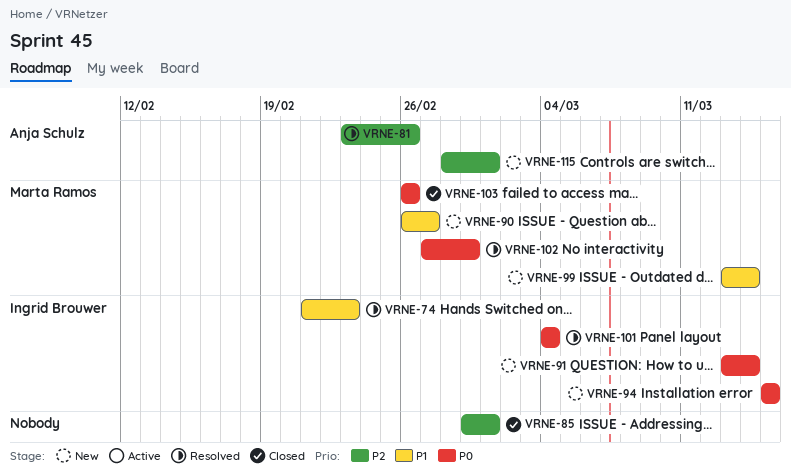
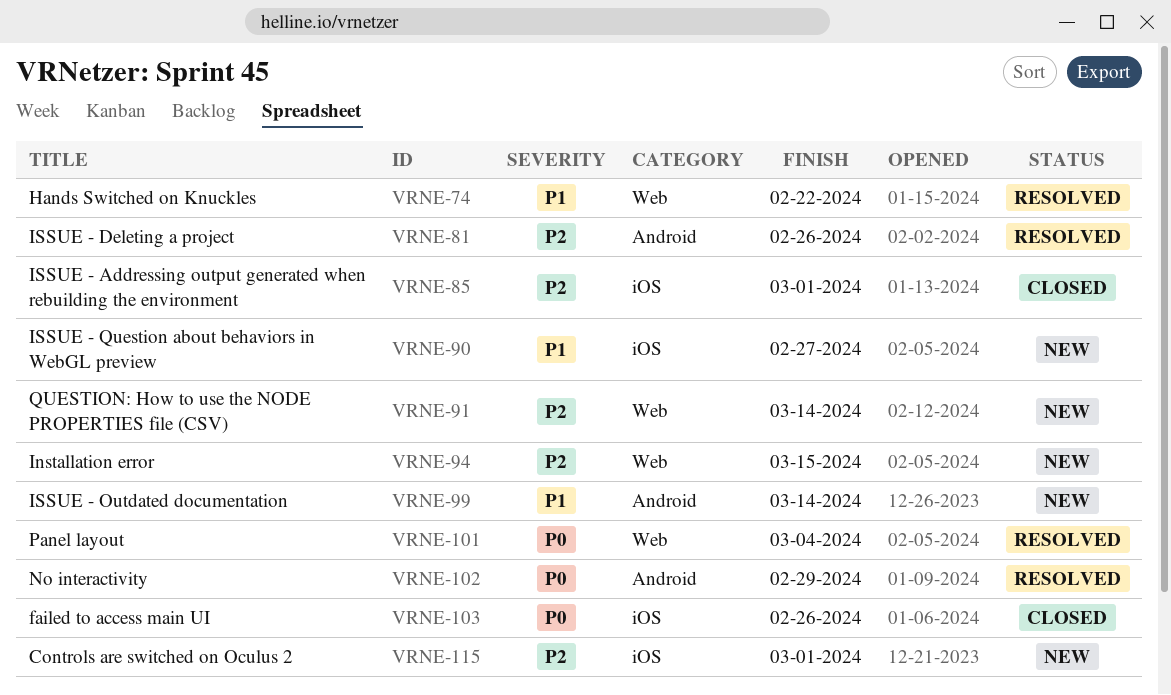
VRNE-74, due: Feb 23 -> Feb 22
VRNE-91, priority: P0 -> P2
VRNE-94, priority: P0 -> P2

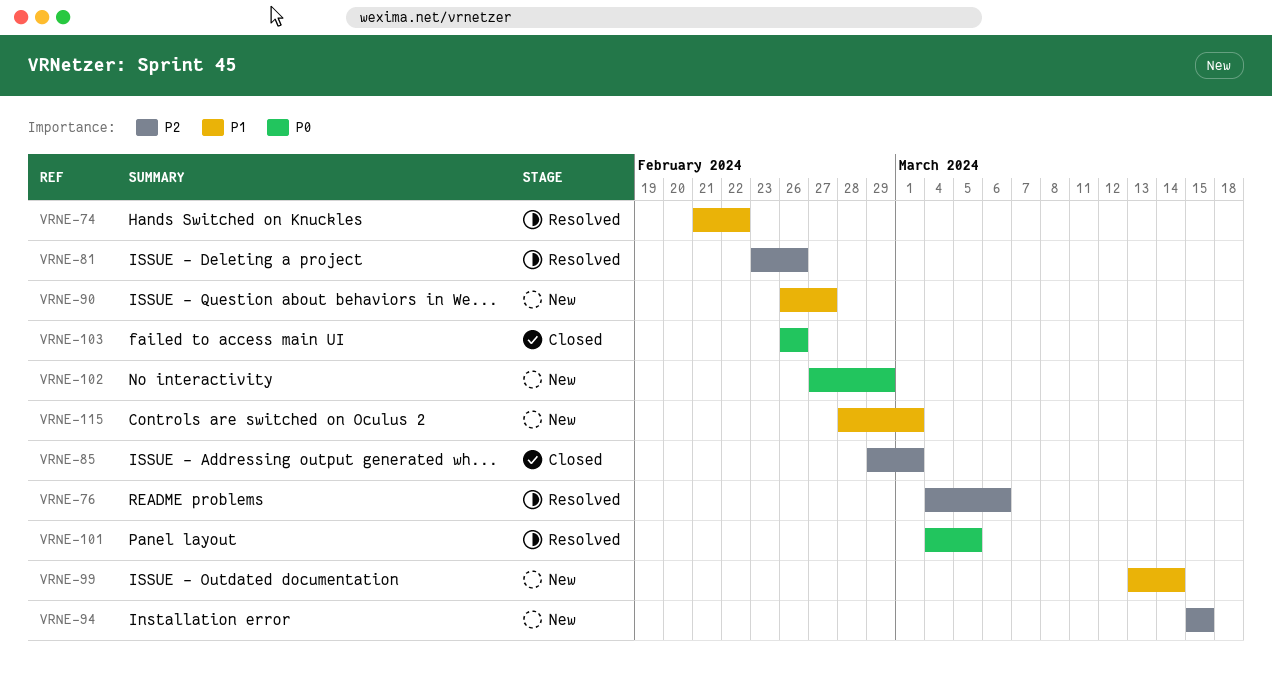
VRNE-76: none -> present
VRNE-91: present -> none
VRNE-101, due: Mar 4 -> Mar 5
VRNE-102, status: Resolved -> New
VRNE-115, priority: P2 -> P1

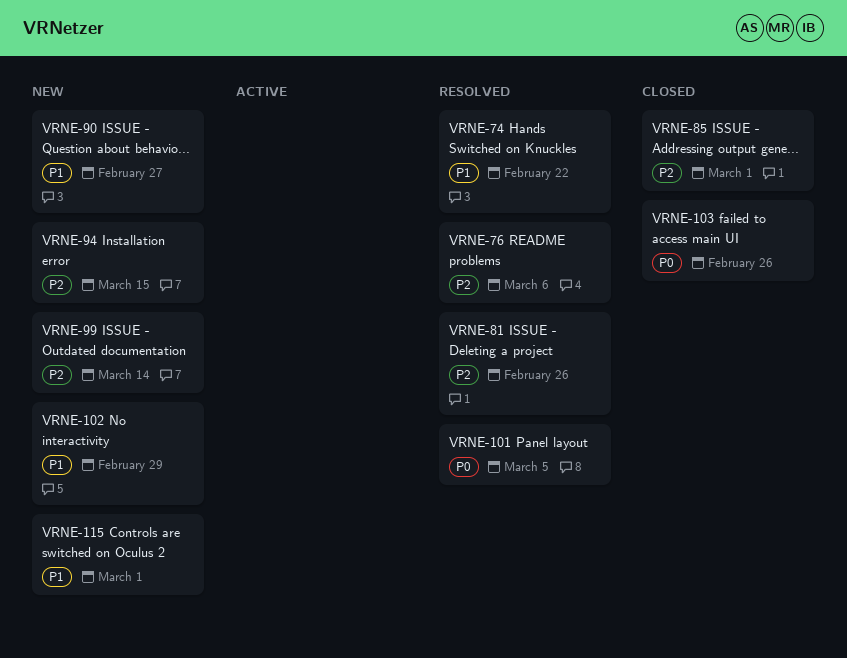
VRNE-99, priority: P1 -> P2
VRNE-102, priority: P0 -> P1

